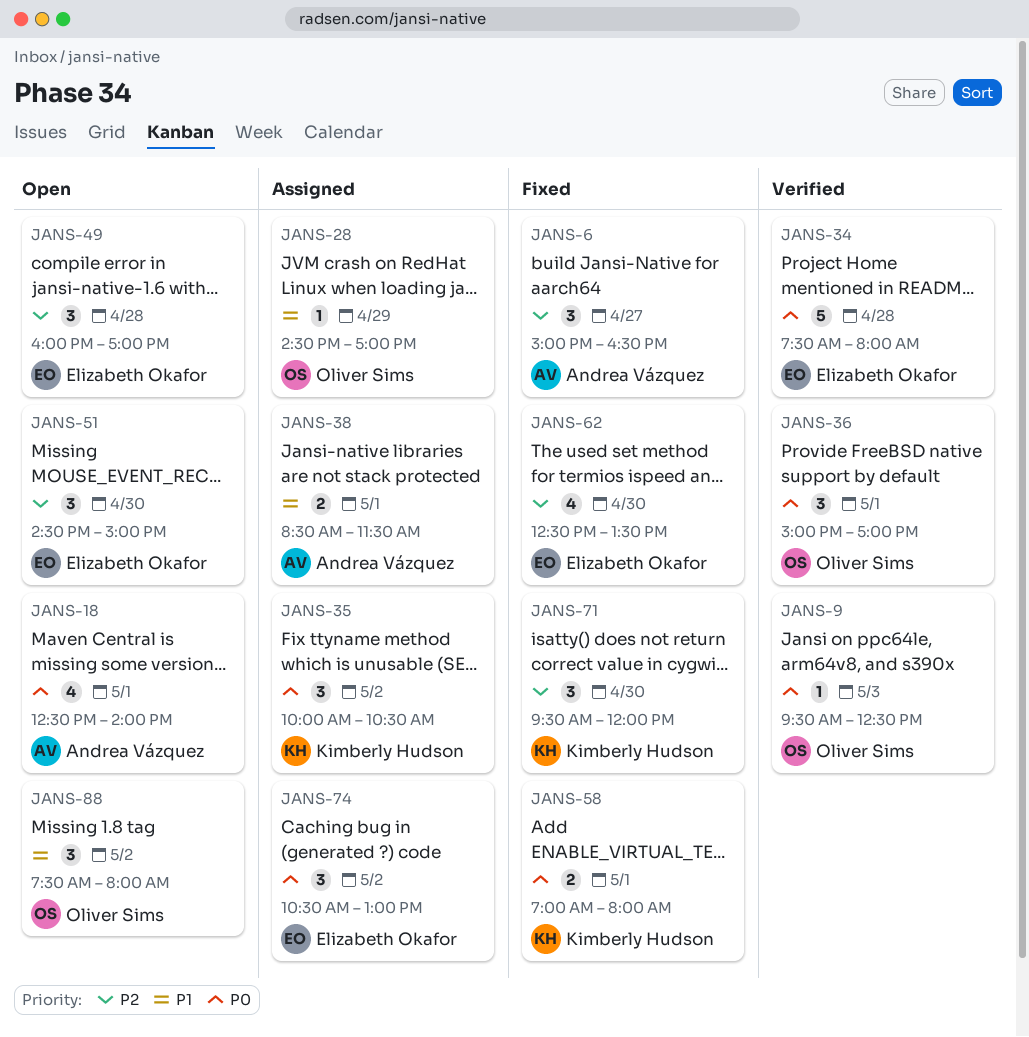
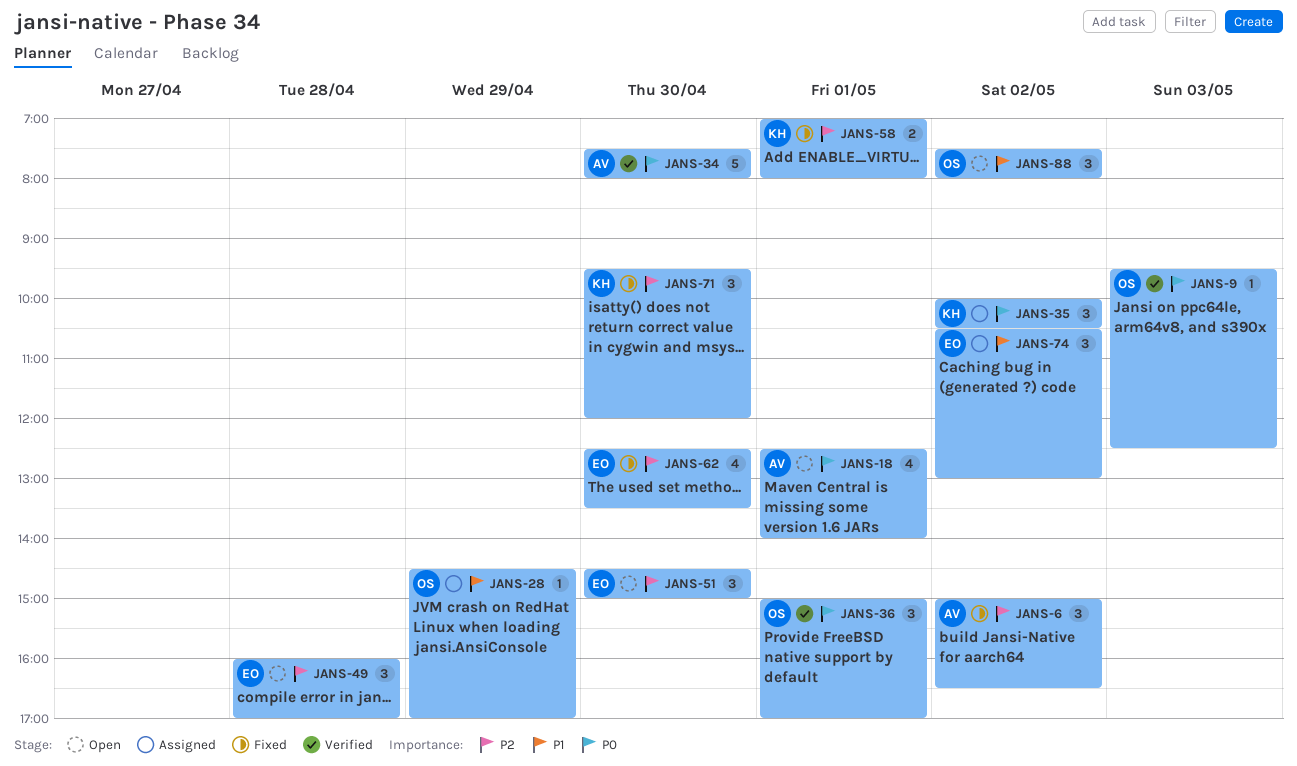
JANS-6, day: Apr 27 -> May 2
JANS-34, owner: Elizabeth Okafor -> Andrea Vázquez
JANS-34, day: Apr 28 -> Apr 30
JANS-38: present -> none
JANS-58, priority: P0 -> P2
JANS-74, priority: P0 -> P1

